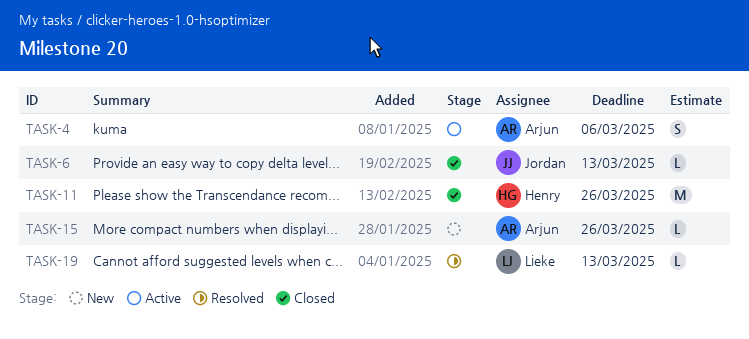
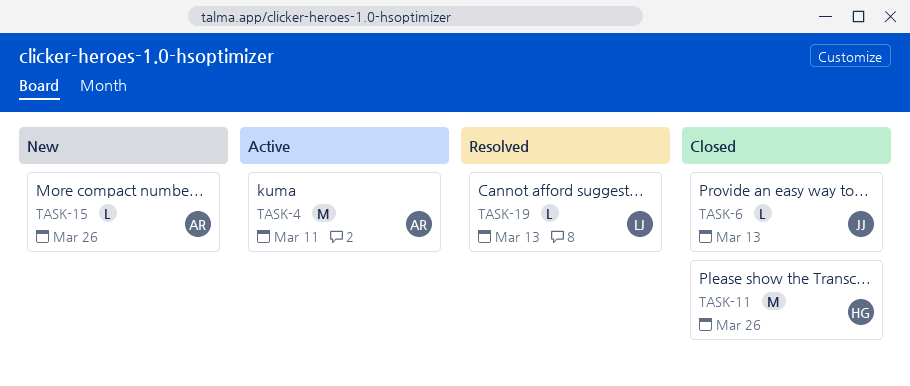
TASK-4, estimate: S -> M
TASK-4, due: Mar 6 -> Mar 11

